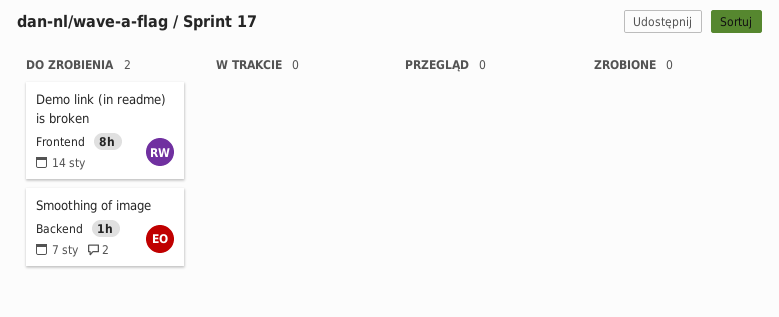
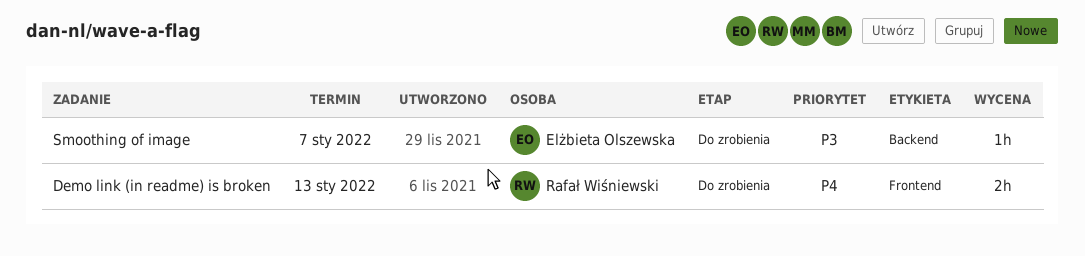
Demo link (in readme) is broken, estimate: 8h -> 2h
Demo link (in readme) is broken, due: Jan 14 -> Jan 13

